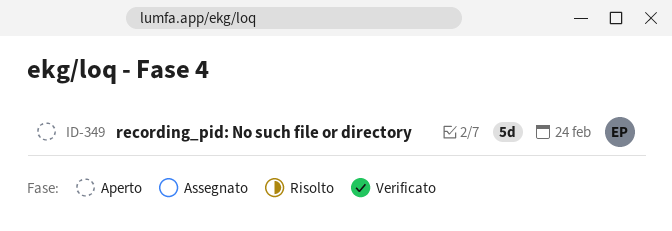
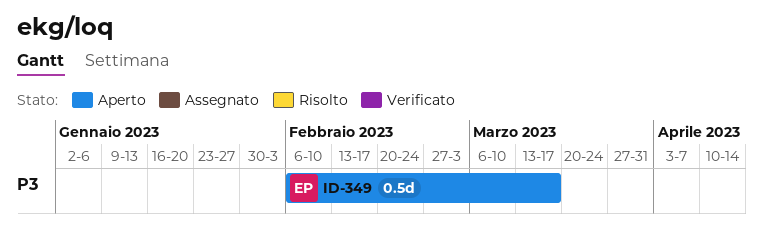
ID-349, estimate: 5d -> 0.5d
ID-349, due: Feb 24 -> Mar 17

